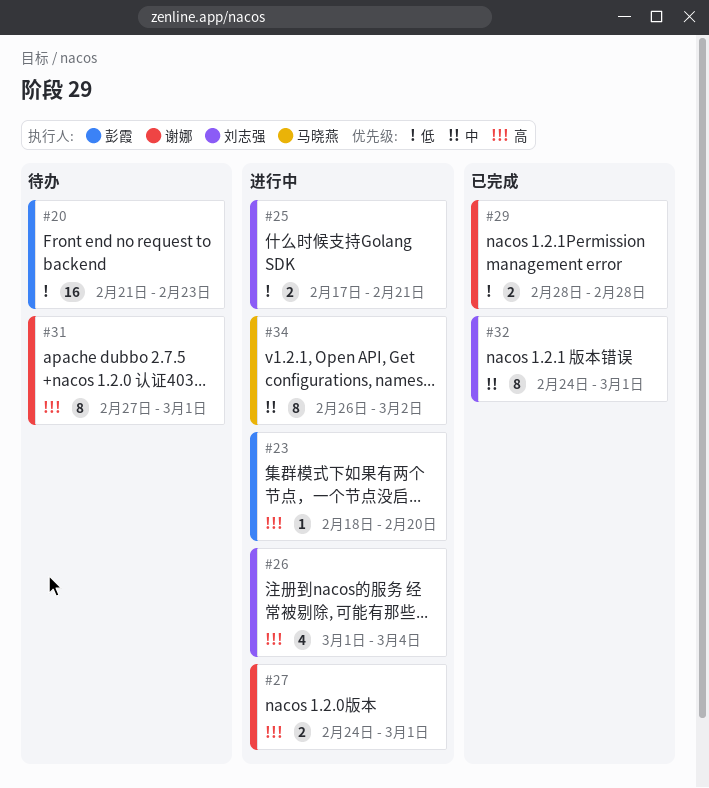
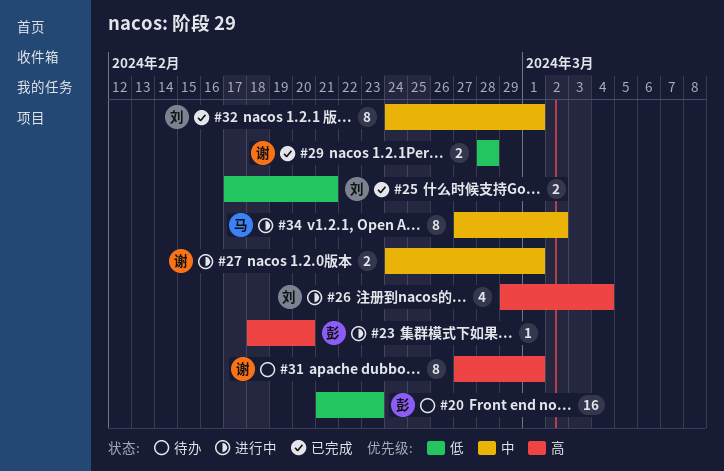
#25, status: 进行中 -> 已完成
#26, start: Mar 1 -> Feb 29
#27, priority: 高 -> 中
#34, start: Feb 26 -> Feb 27

